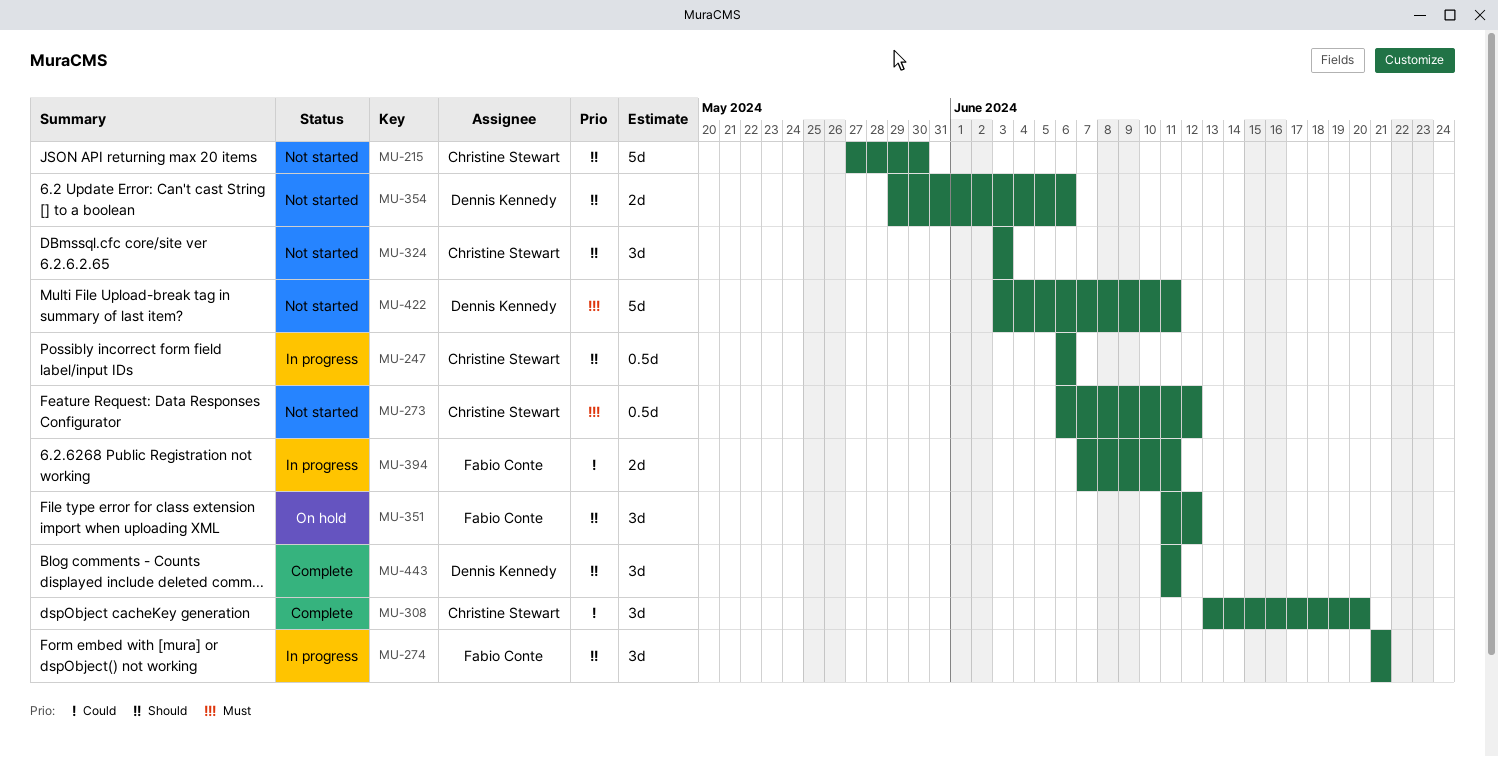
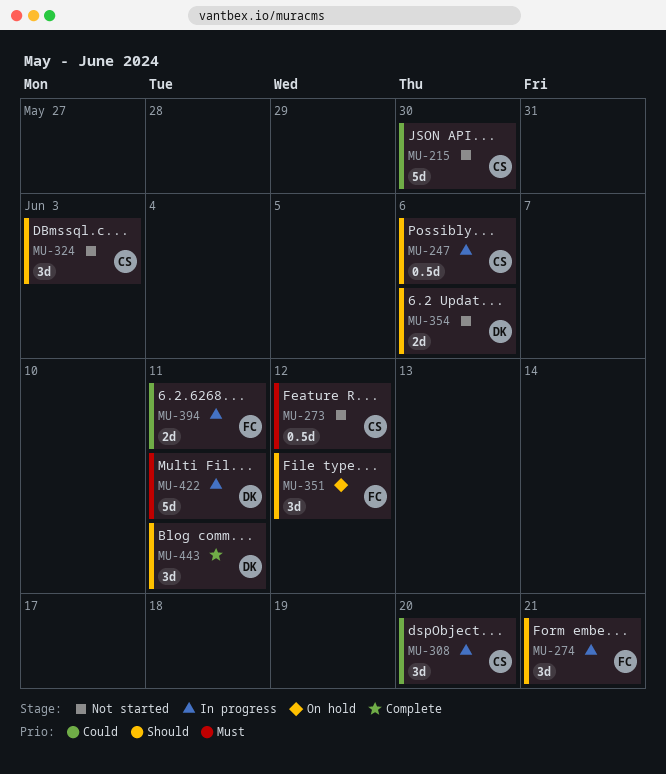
MU-215, priority: Should -> Could
MU-308, status: Complete -> In progress
MU-422, status: Not started -> In progress

